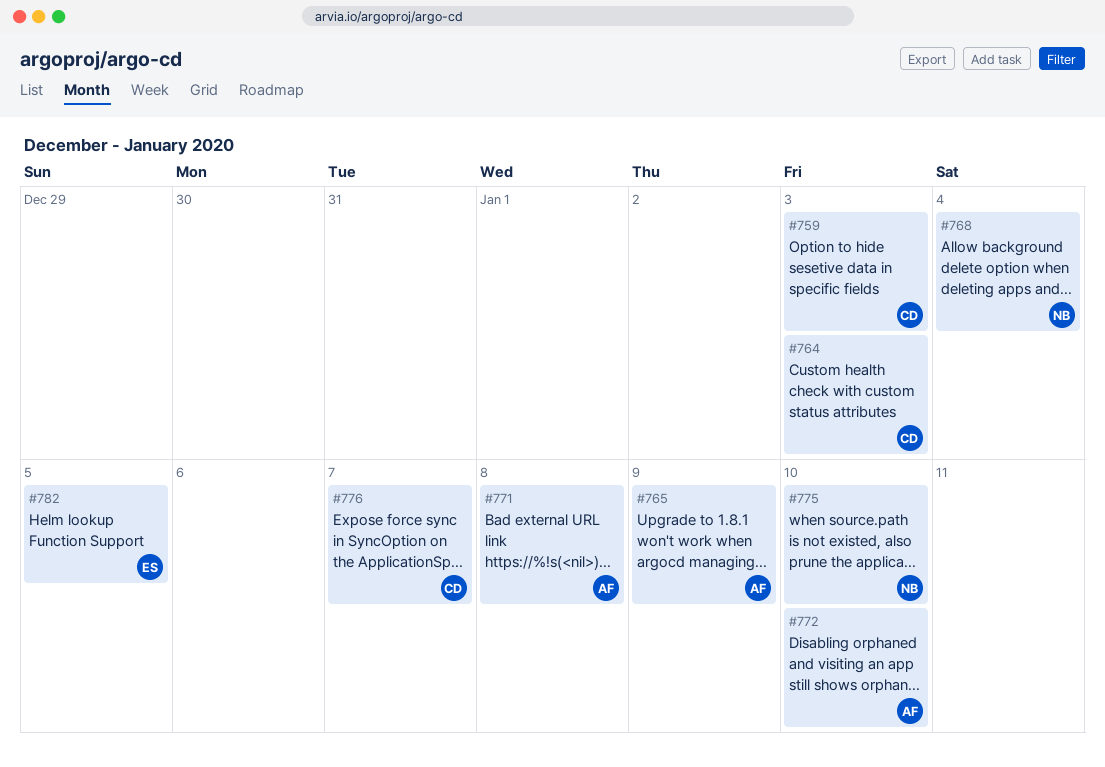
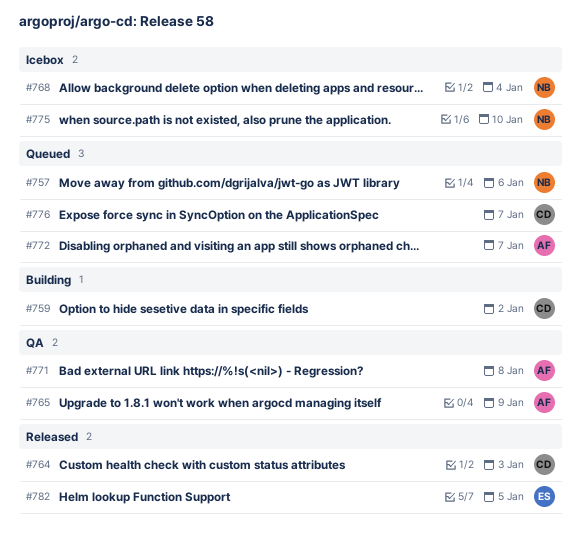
#757: none -> present
#759, due: Jan 3 -> Jan 2
#772, due: Jan 10 -> Jan 7

